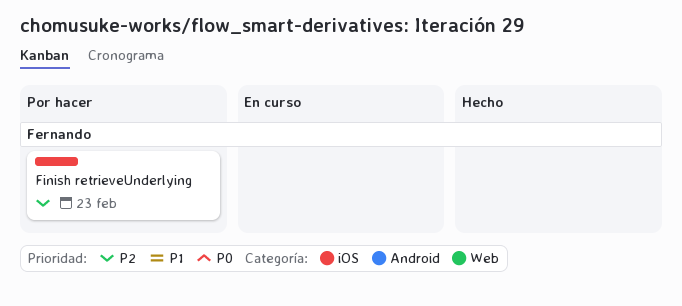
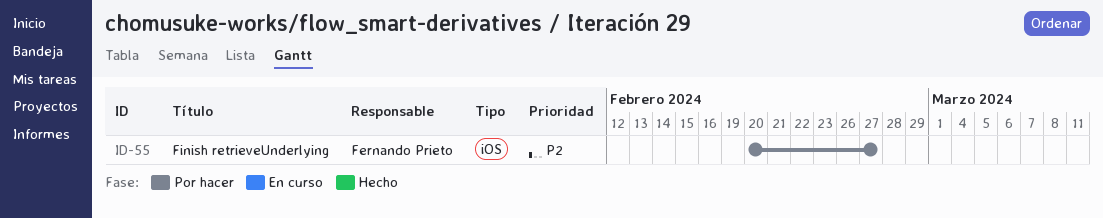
Finish retrieveUnderlying, due: Feb 23 -> Feb 27

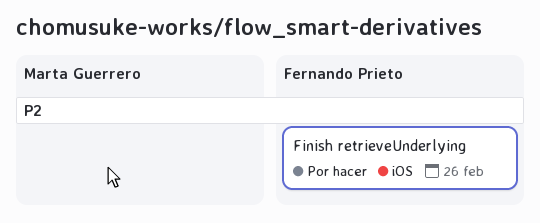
Finish retrieveUnderlying, due: Feb 27 -> Feb 26

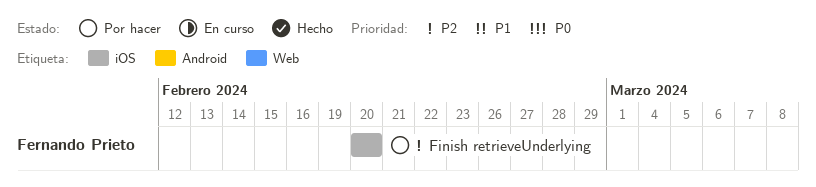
Finish retrieveUnderlying, due: Feb 26 -> Feb 20

